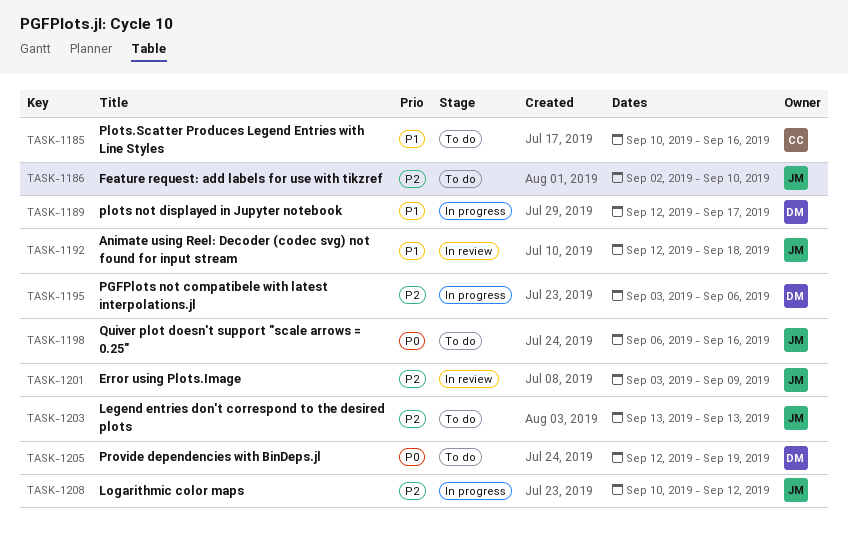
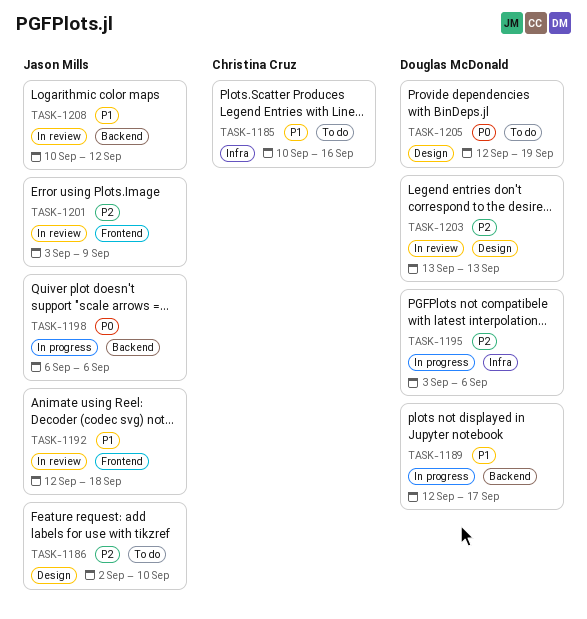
TASK-1198, status: To do -> In progress
TASK-1198, due: Sep 16 -> Sep 6
TASK-1203, status: To do -> In review
TASK-1203, owner: Jason Mills -> Douglas McDonald
TASK-1208, status: In progress -> In review
TASK-1208, priority: P2 -> P1

